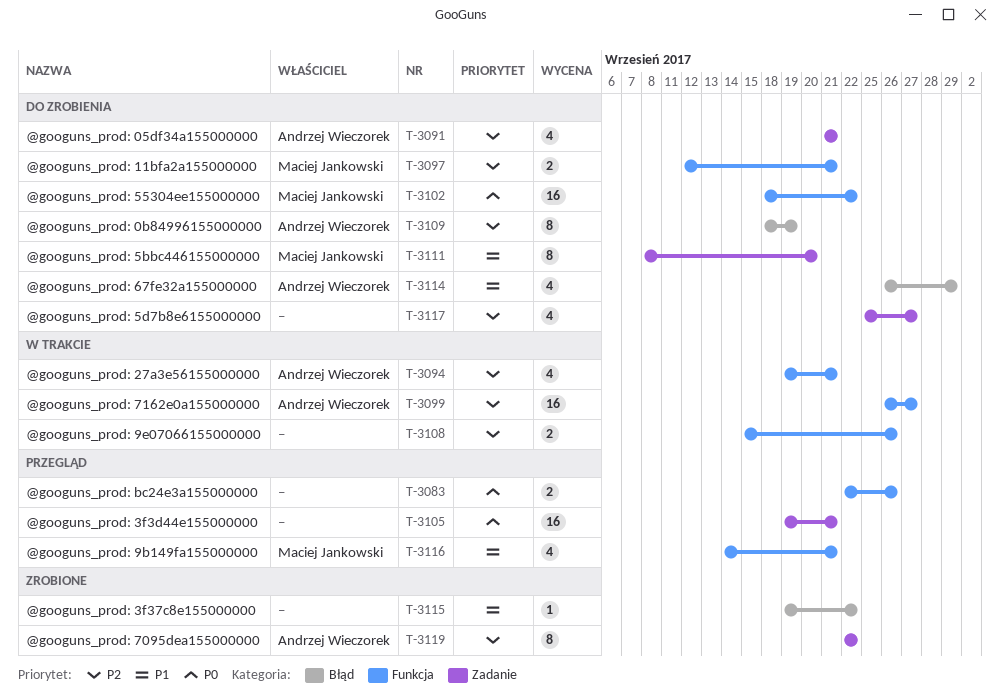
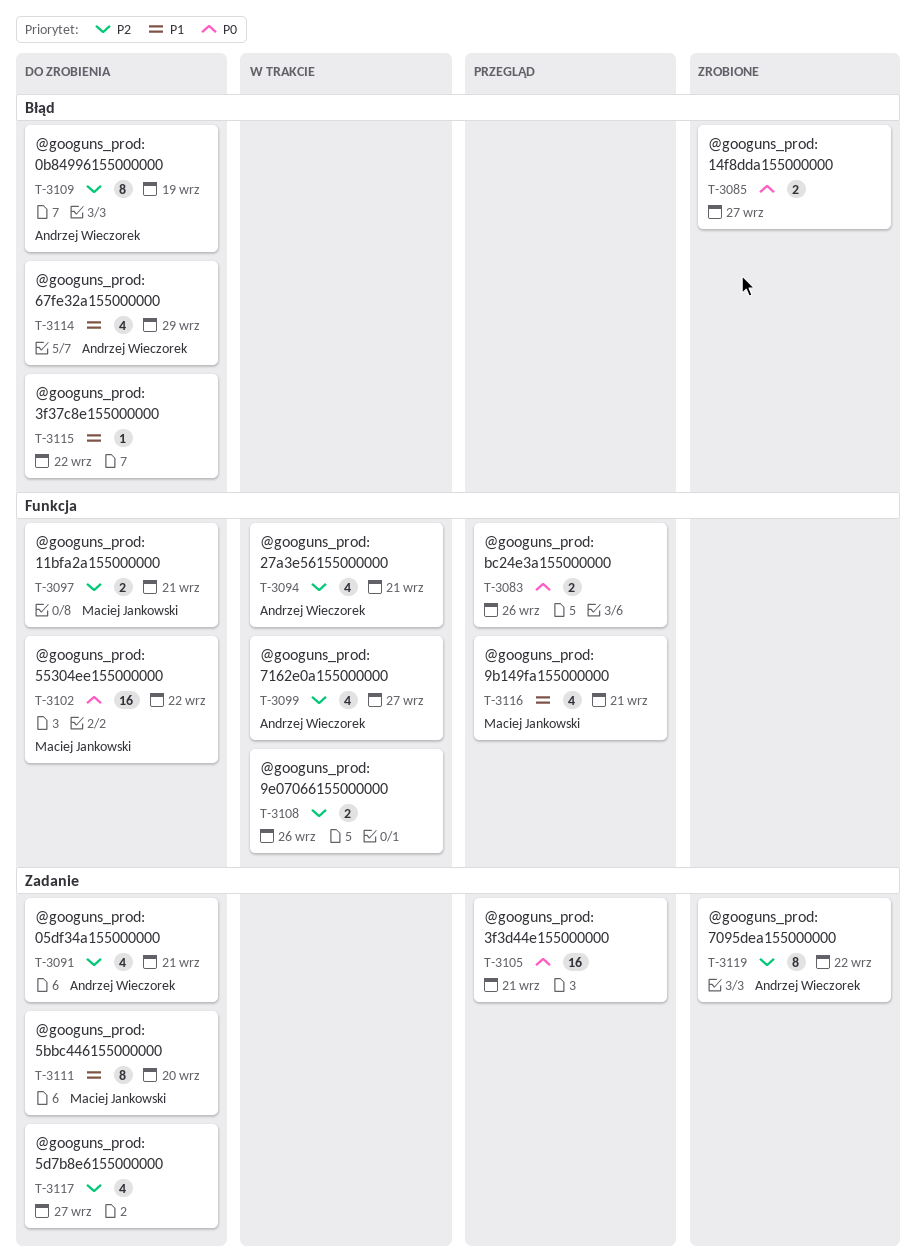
T-3085: none -> present
T-3099, estimate: 16 -> 4
T-3115, status: Zrobione -> Do zrobienia

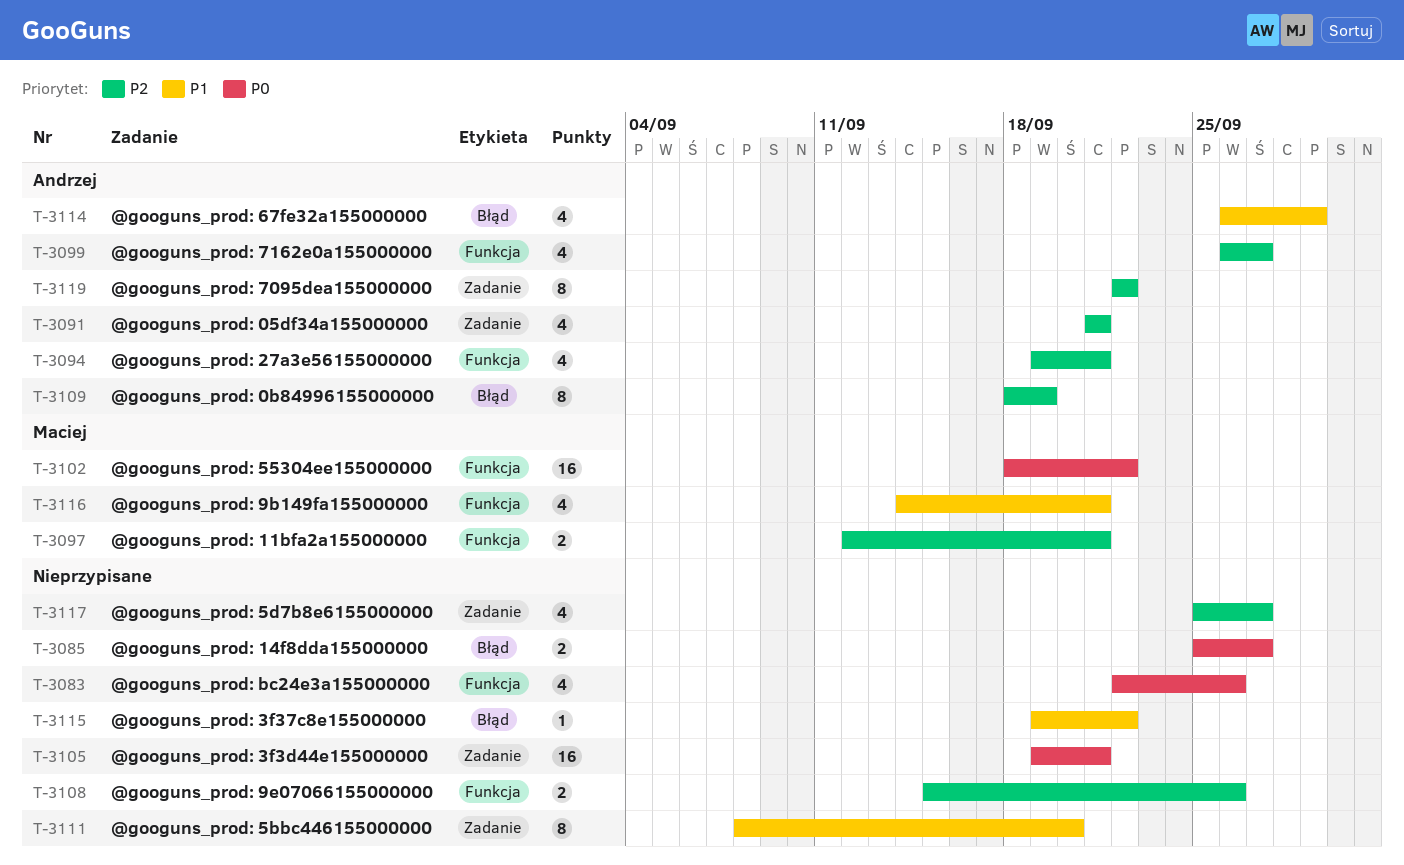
T-3083, estimate: 2 -> 4
T-3111, owner: Maciej Jankowski -> none

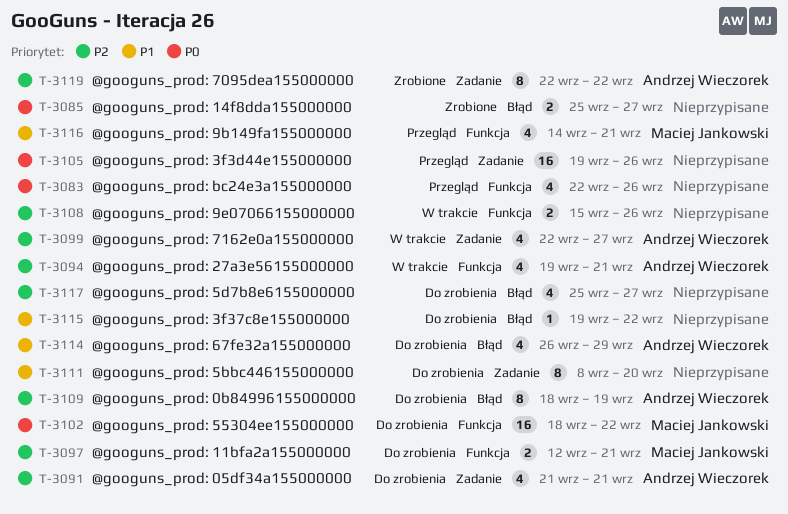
T-3099, label: Funkcja -> Zadanie
T-3099, start: Sep 26 -> Sep 22
T-3105, due: Sep 21 -> Sep 26
T-3117, label: Zadanie -> Błąd

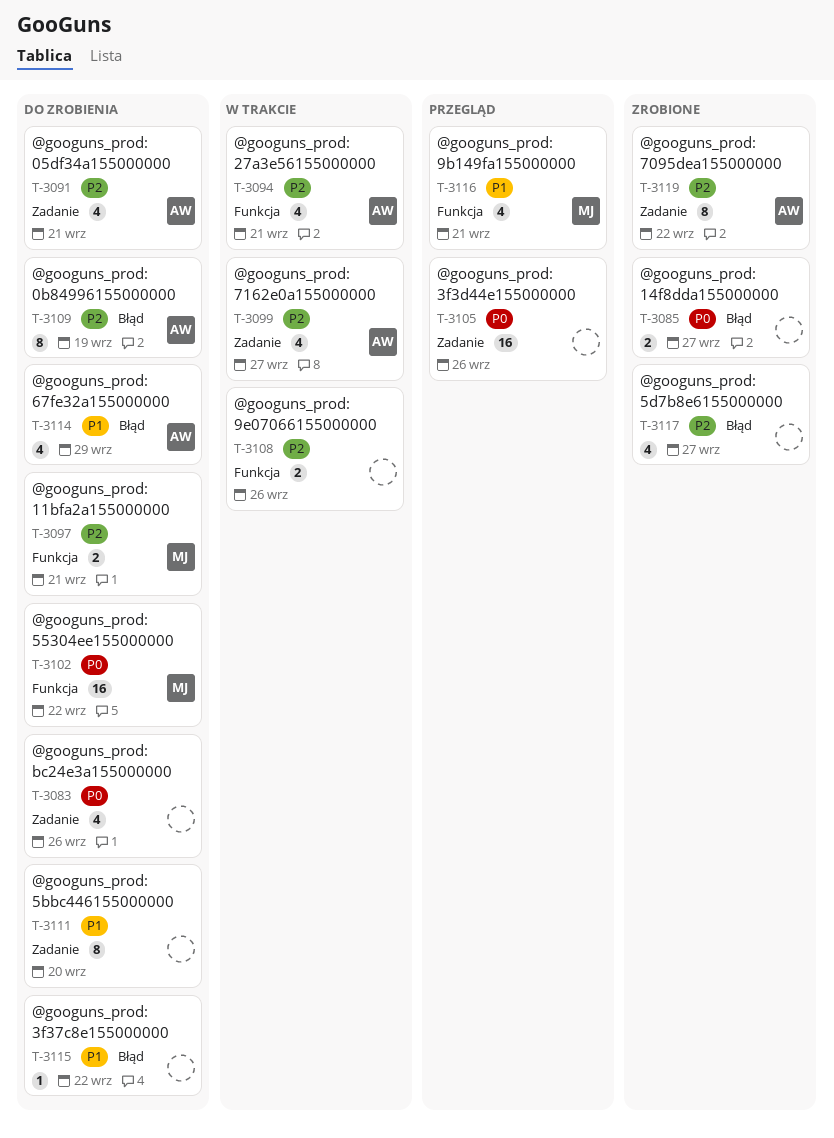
T-3083, status: Przegląd -> Do zrobienia
T-3083, label: Funkcja -> Zadanie
T-3117, status: Do zrobienia -> Zrobione

